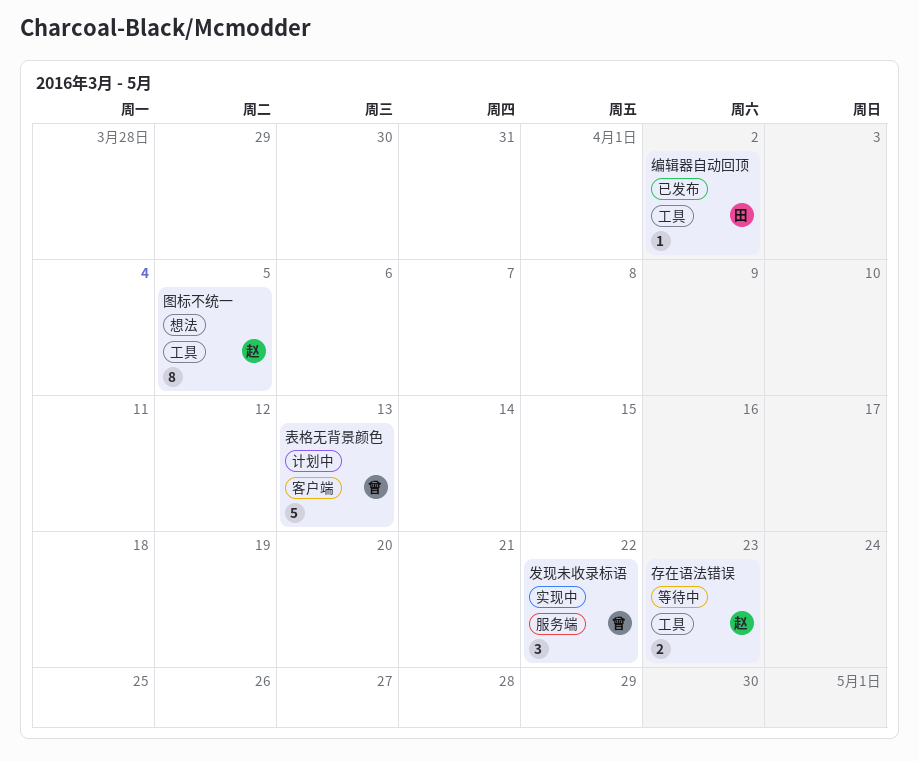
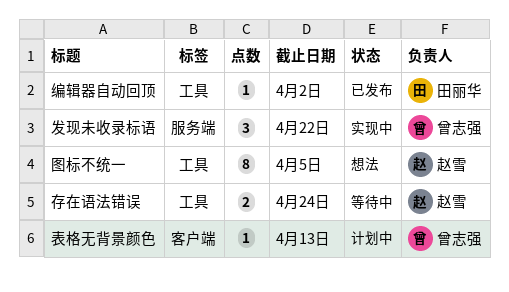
存在语法错误, due: Apr 23 -> Apr 24
表格无背景颜色, estimate: 5 -> 1

